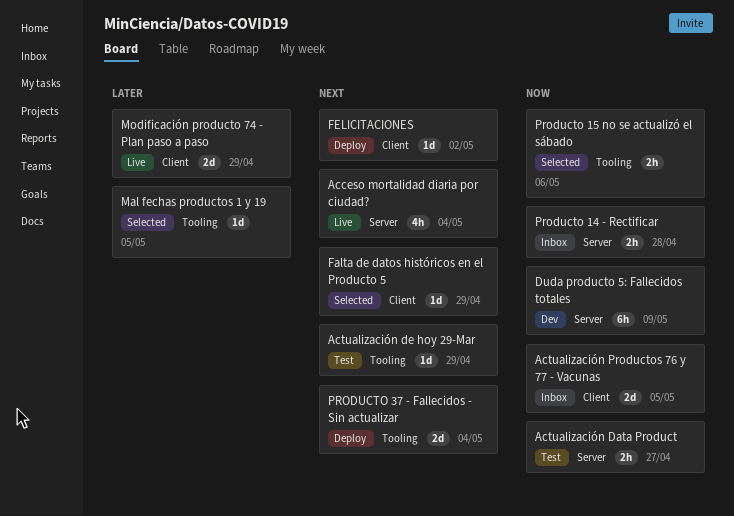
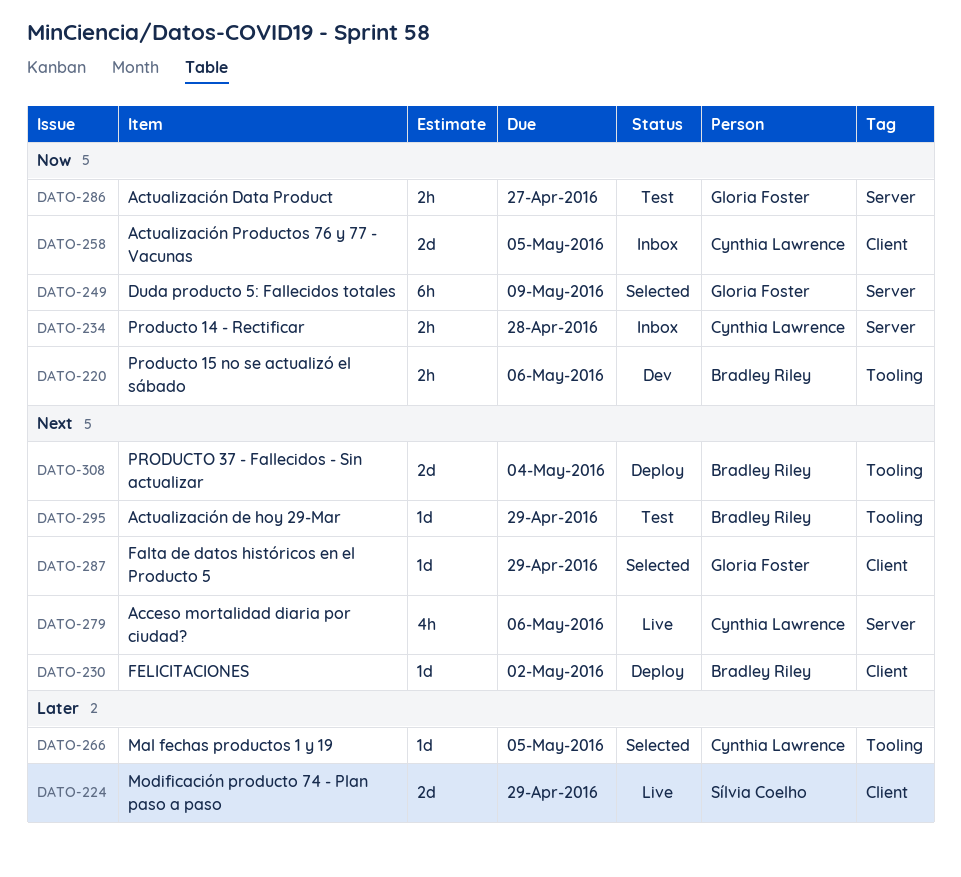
Acceso mortalidad diaria por ciudad?, due: May 4 -> May 6
Duda producto 5: Fallecidos totales, status: Dev -> Selected
Producto 15 no se actualizó el sábado, status: Selected -> Dev

